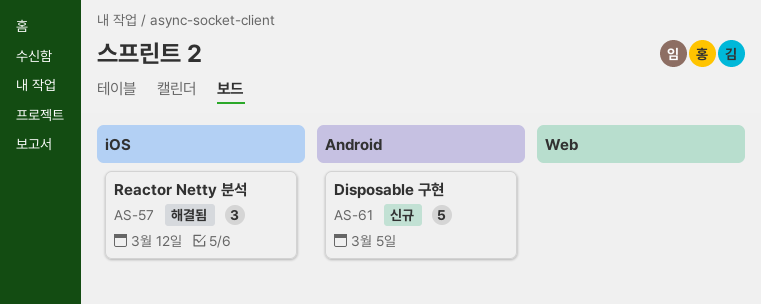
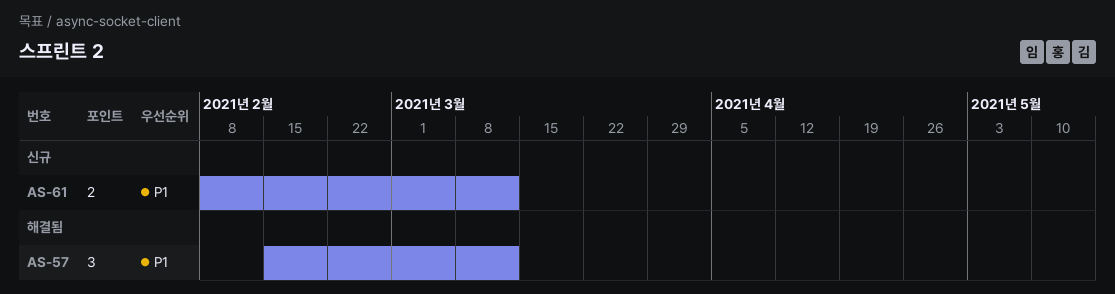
AS-61, estimate: 5 -> 2
AS-61, due: Mar 5 -> Mar 12

